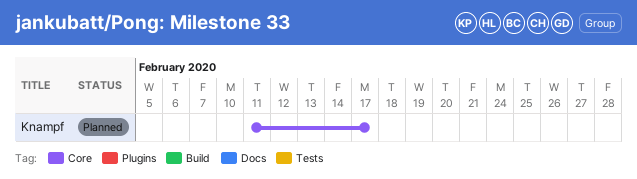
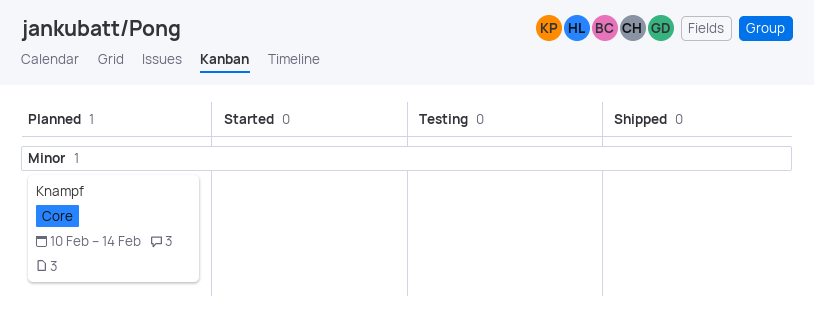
Knampf, start: Feb 11 -> Feb 10
Knampf, due: Feb 17 -> Feb 14

